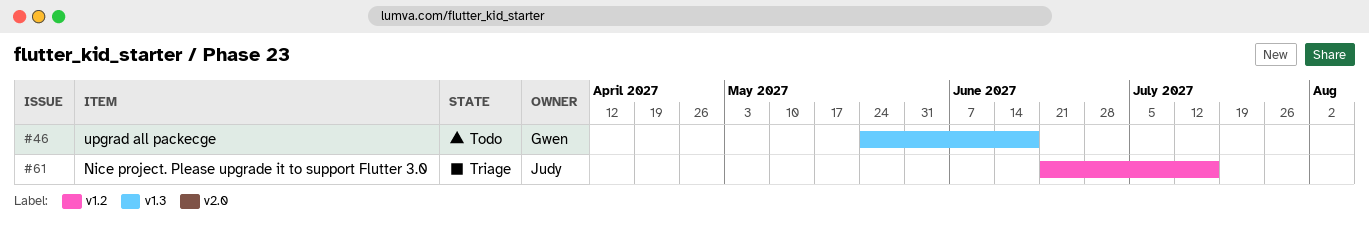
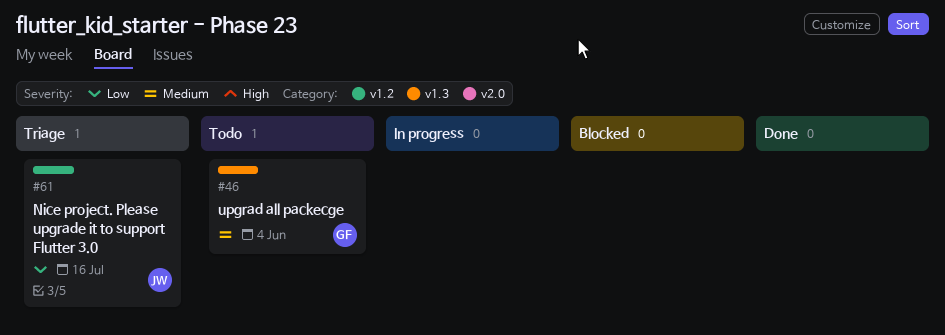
#46, due: Jun 18 -> Jun 4

